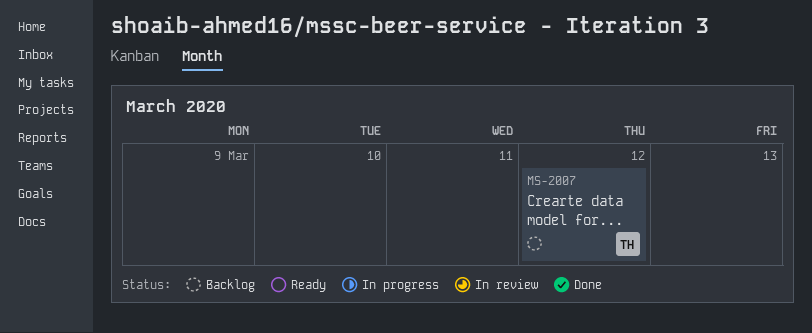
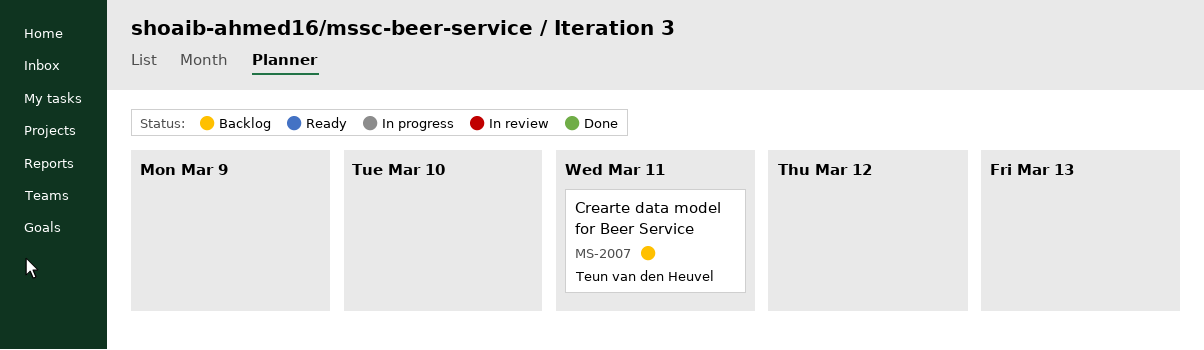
MS-2007, due: Mar 12 -> Mar 11

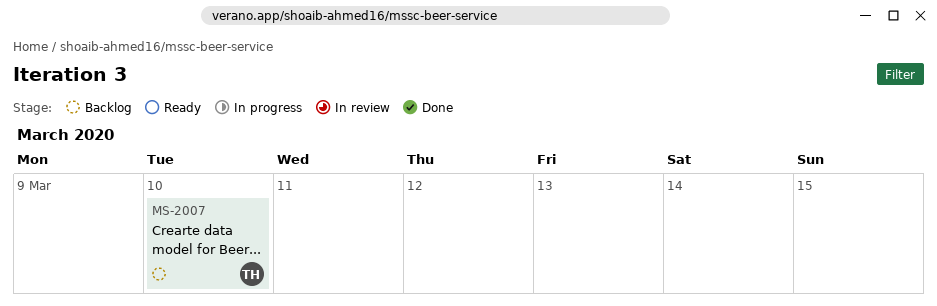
MS-2007, due: Mar 11 -> Mar 10

